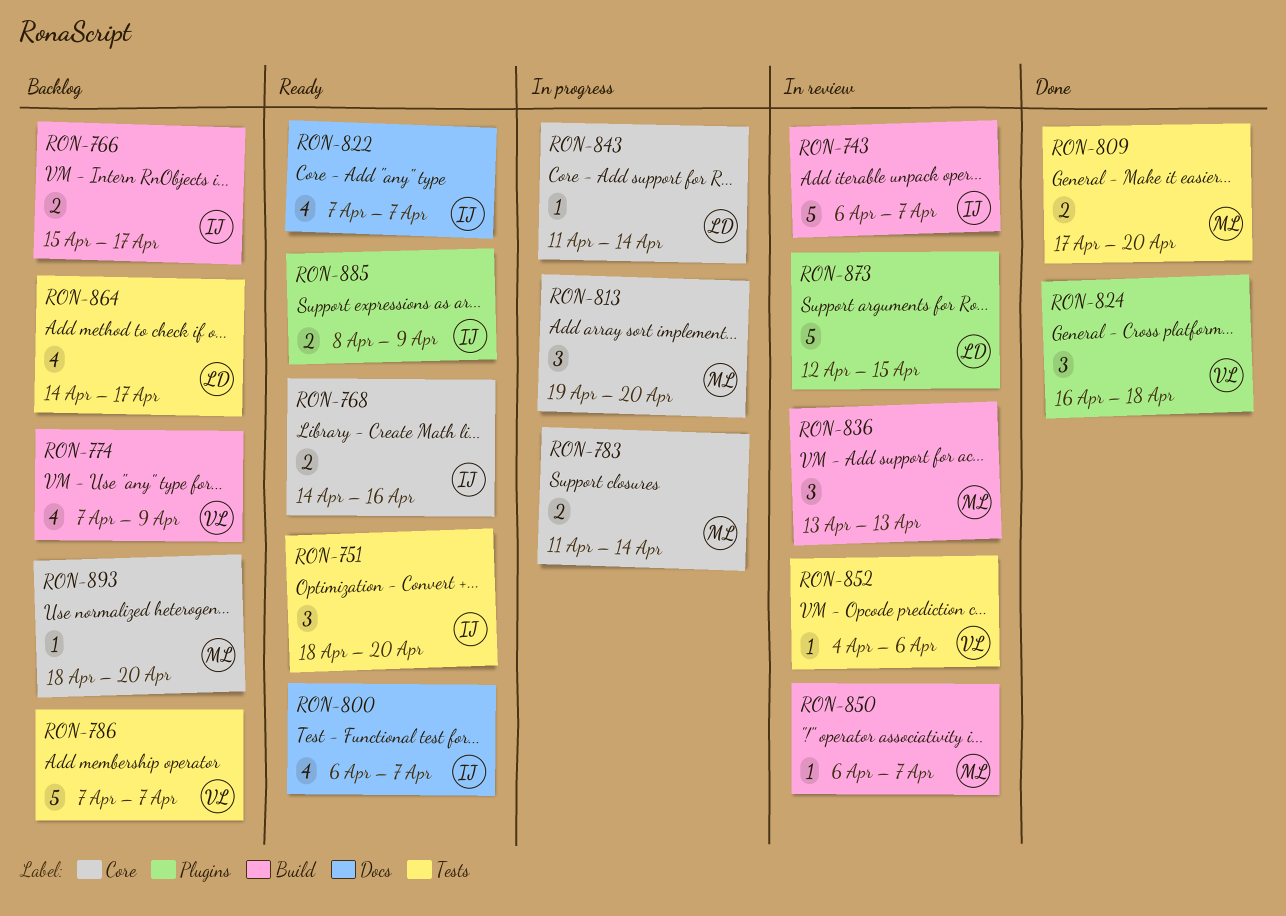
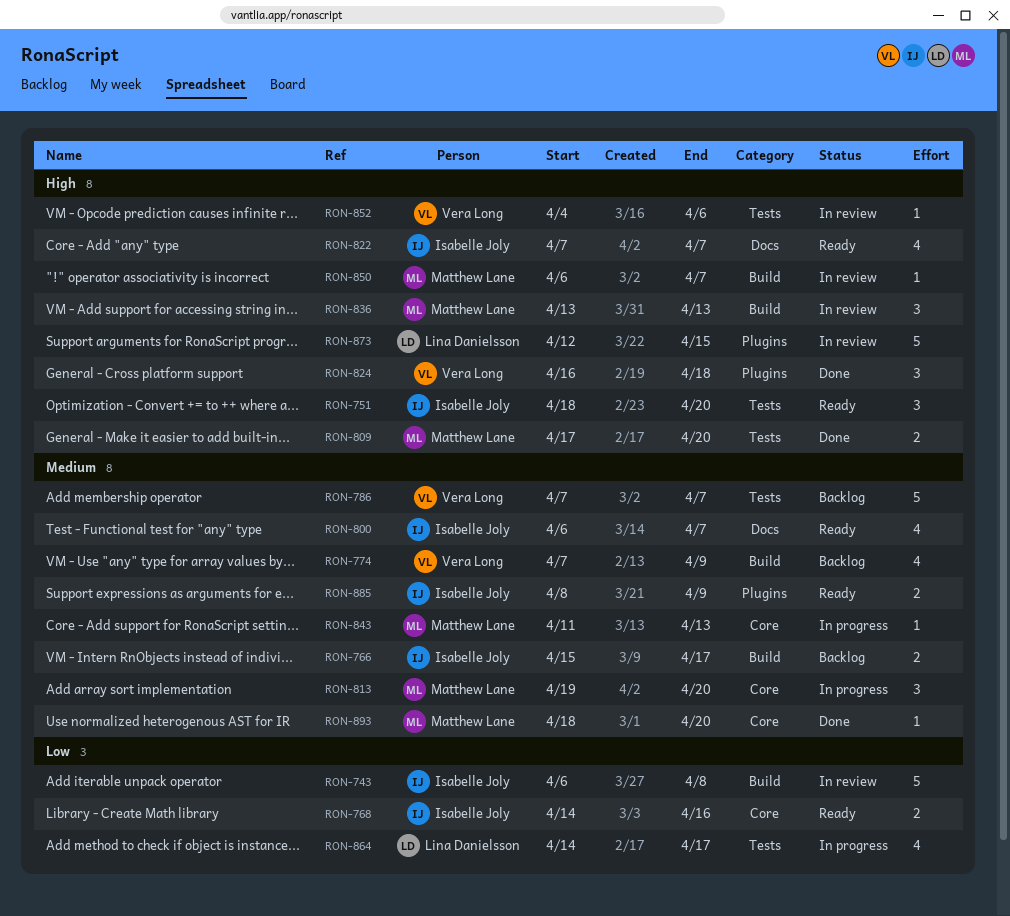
RON-743, due: Apr 7 -> Apr 8
RON-783: present -> none
RON-843, owner: Lina Danielsson -> Matthew Lane
RON-843, due: Apr 14 -> Apr 13
RON-864, status: Backlog -> In progress
RON-893, status: Backlog -> Done

